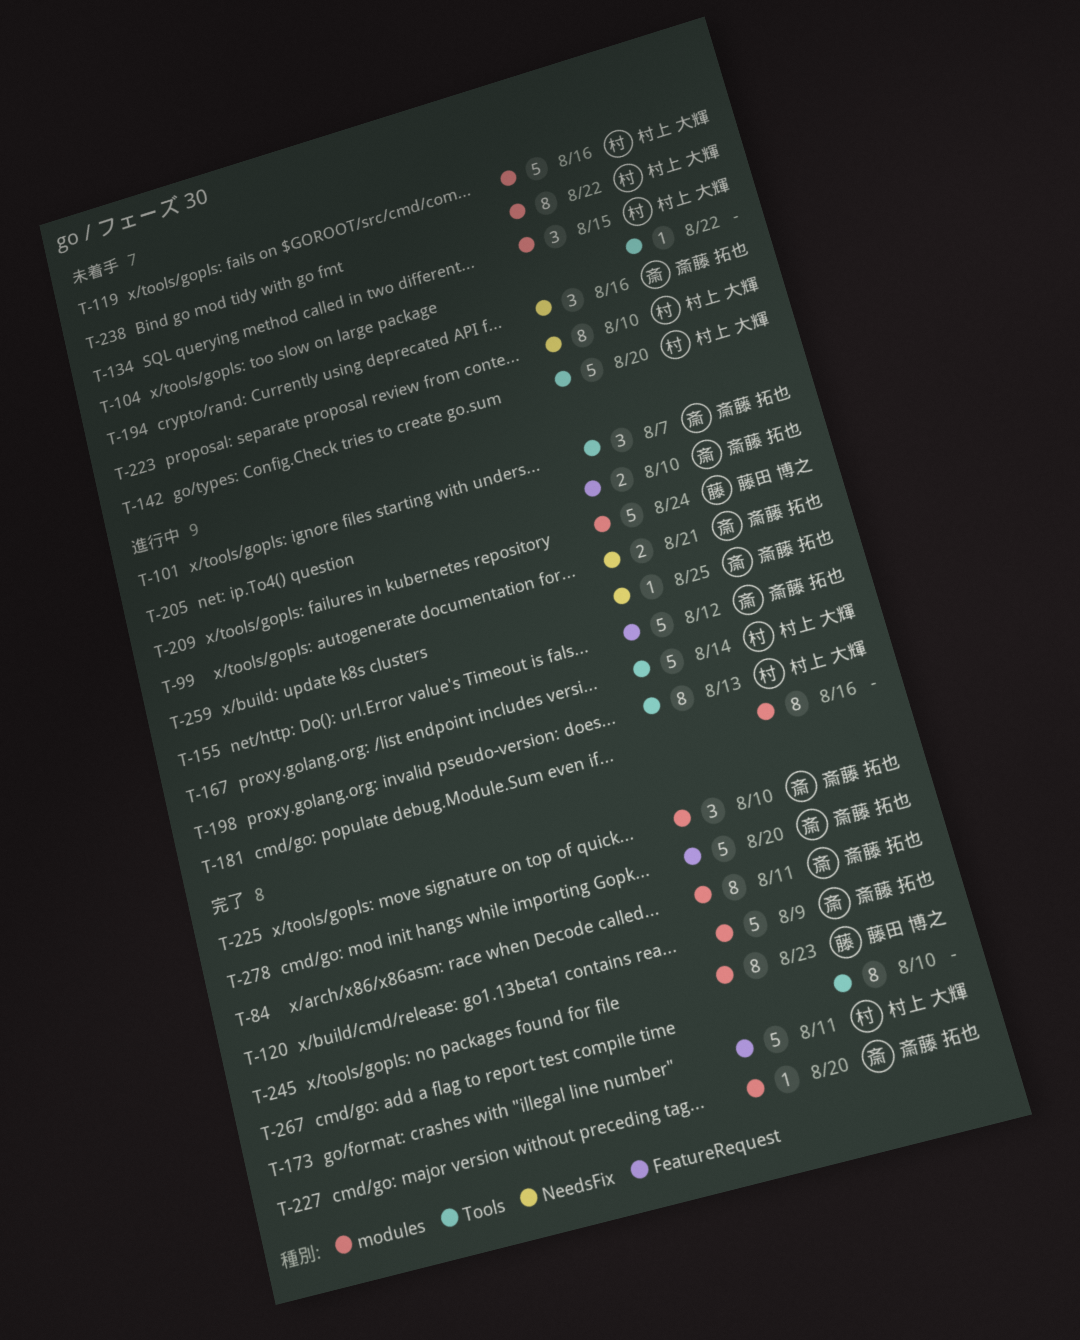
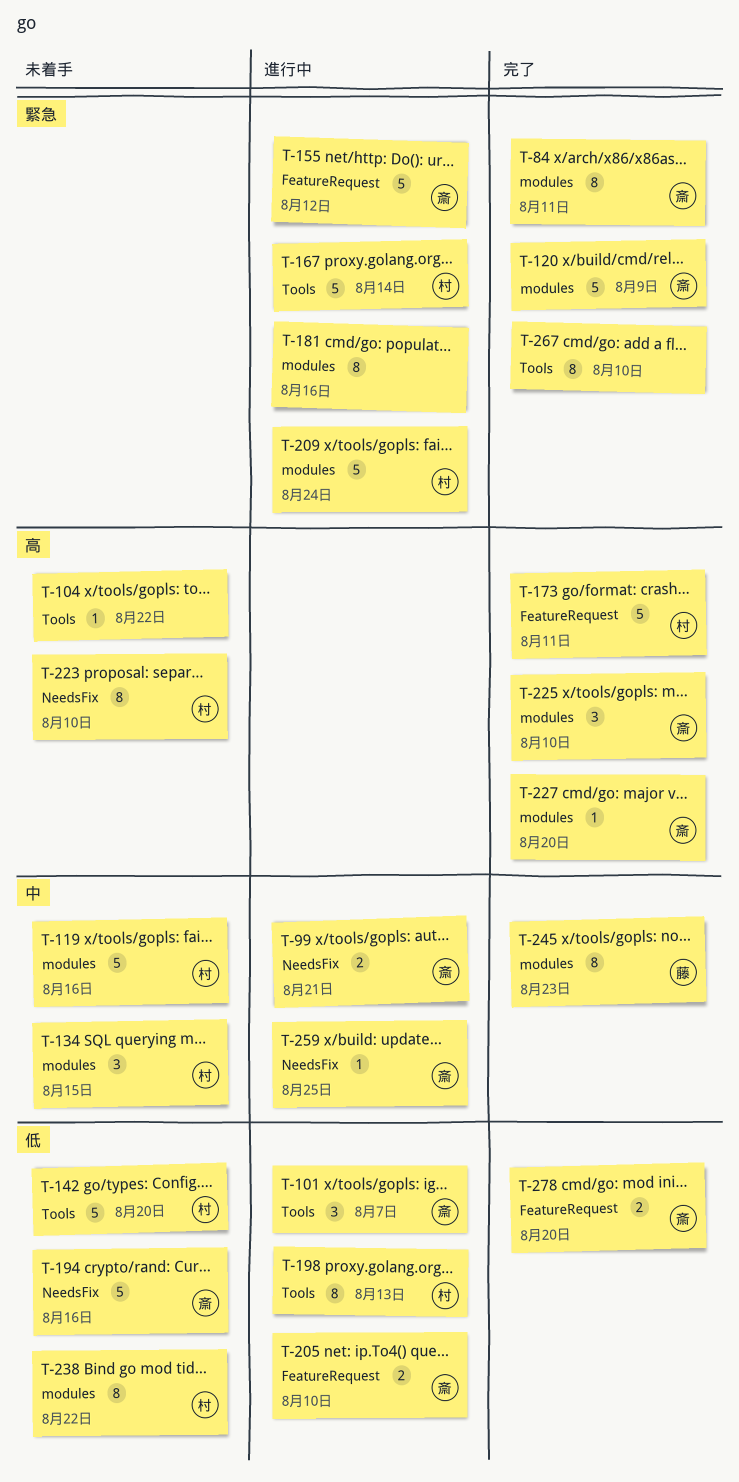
T-194, estimate: 3 -> 5
T-209, owner: 藤田 博之 -> 村上 大輝
T-278, estimate: 5 -> 2

